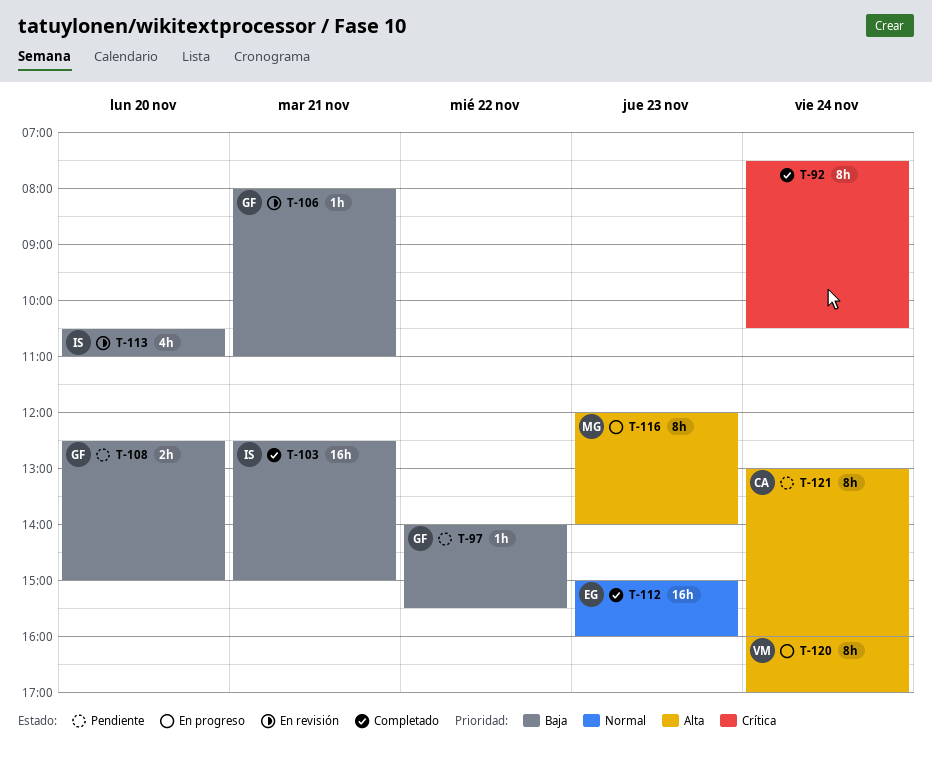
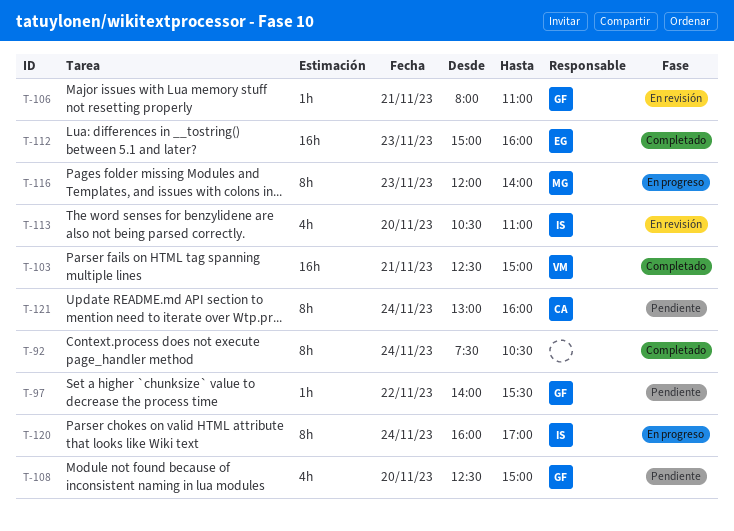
T-103, owner: IS -> VM
T-108, estimate: 2h -> 4h
T-120, owner: VM -> IS

